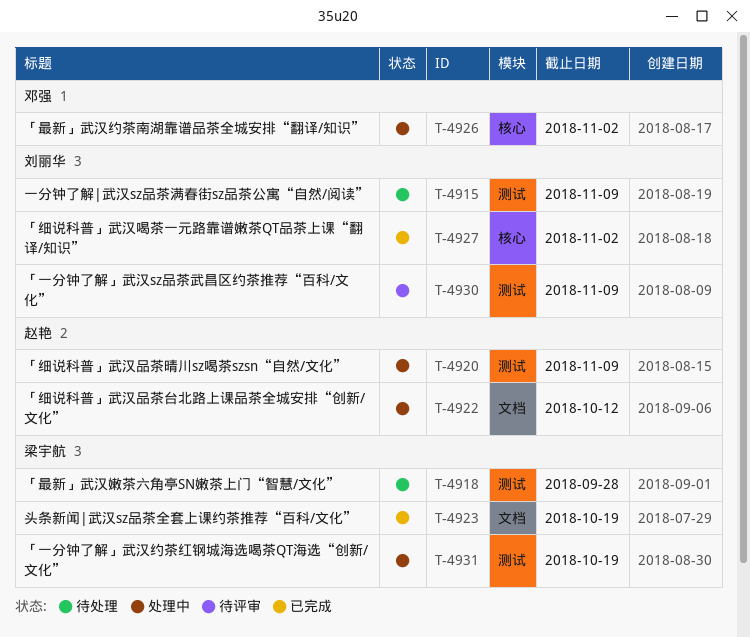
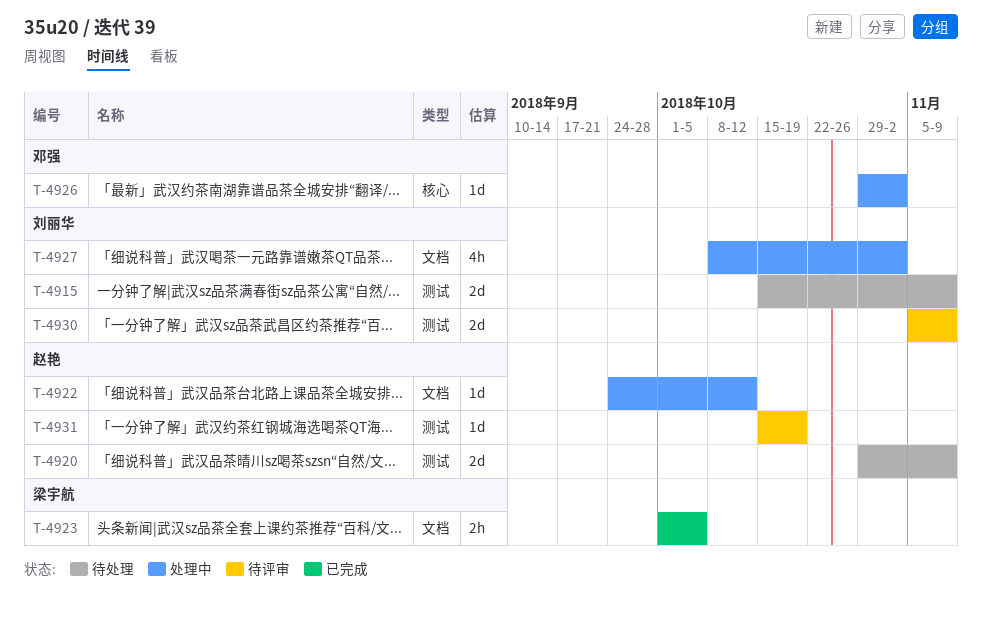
T-4918: present -> none
T-4920, status: 处理中 -> 待处理
T-4923, due: Oct 19 -> Oct 5
T-4927, status: 已完成 -> 处理中
T-4927, label: 核心 -> 文档
T-4931, status: 处理中 -> 待评审
T-4931, owner: 梁宇航 -> 赵艳

